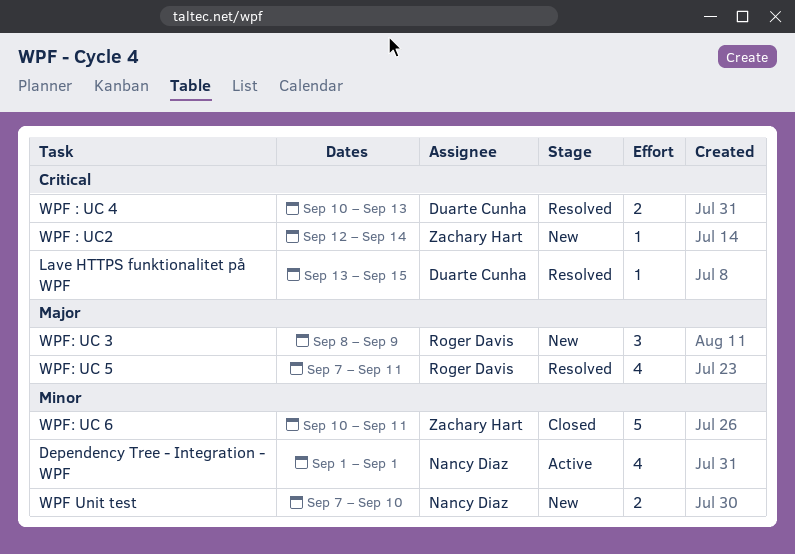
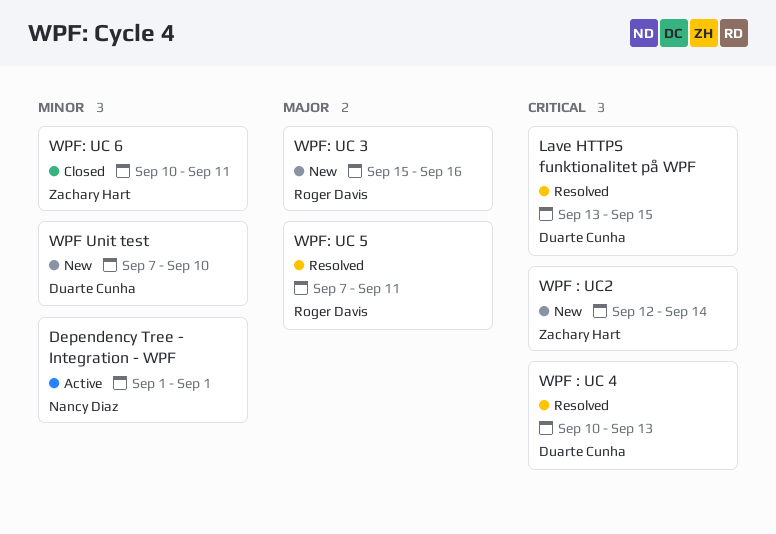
WPF Unit test, owner: Nancy Diaz -> Duarte Cunha
WPF: UC 3, start: Sep 8 -> Sep 15
WPF: UC 3, due: Sep 9 -> Sep 16

